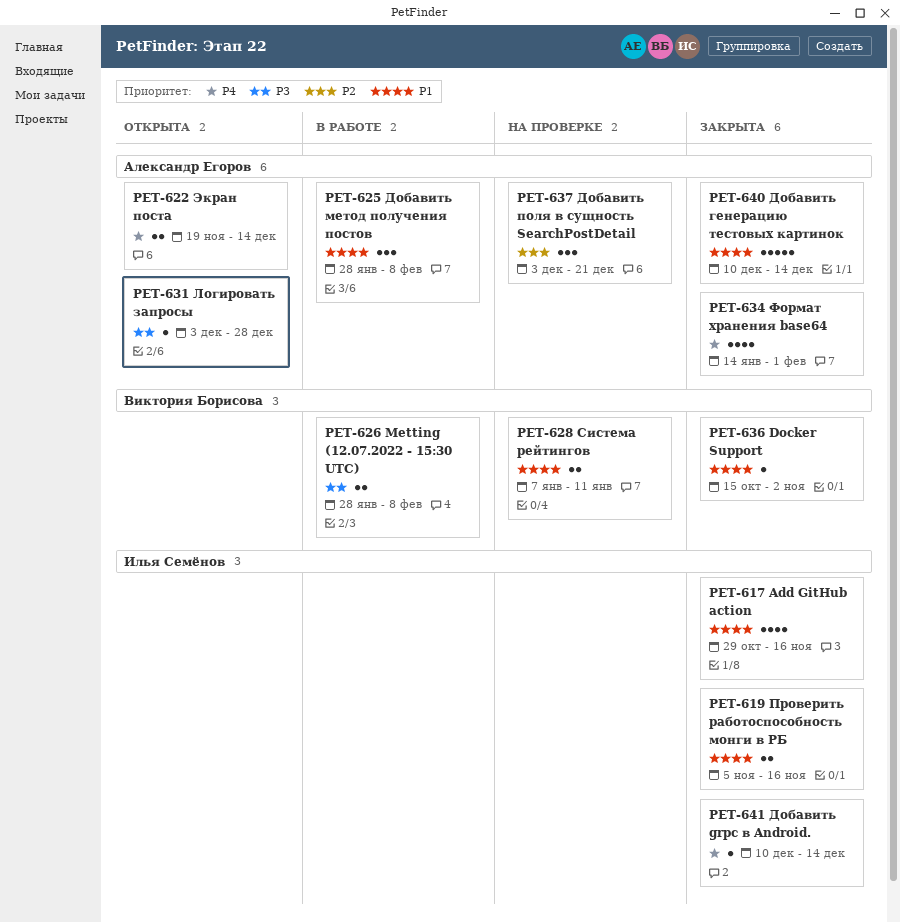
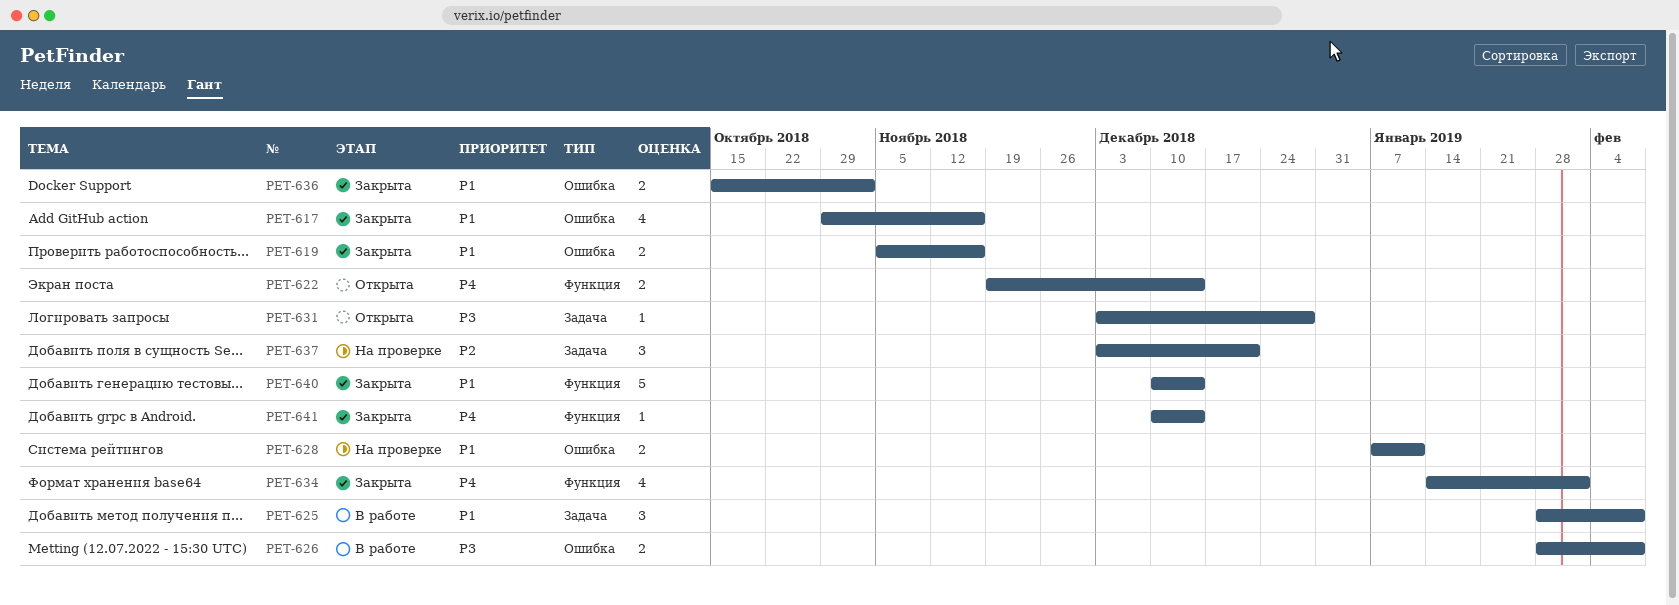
PET-636, estimate: 1 -> 2

